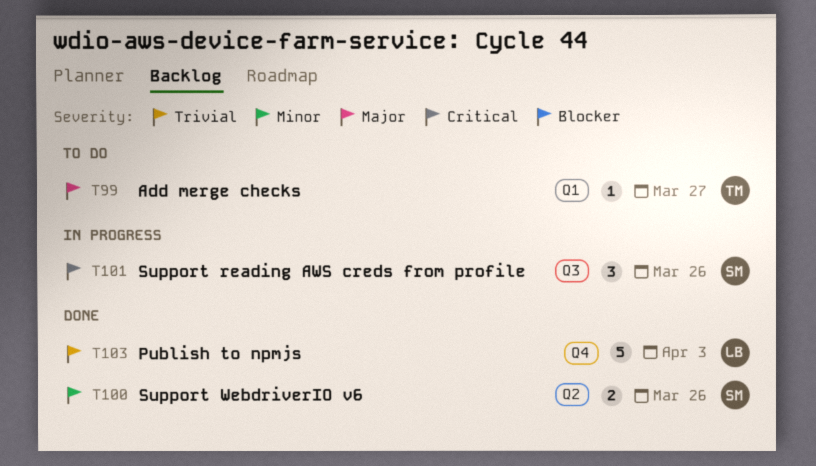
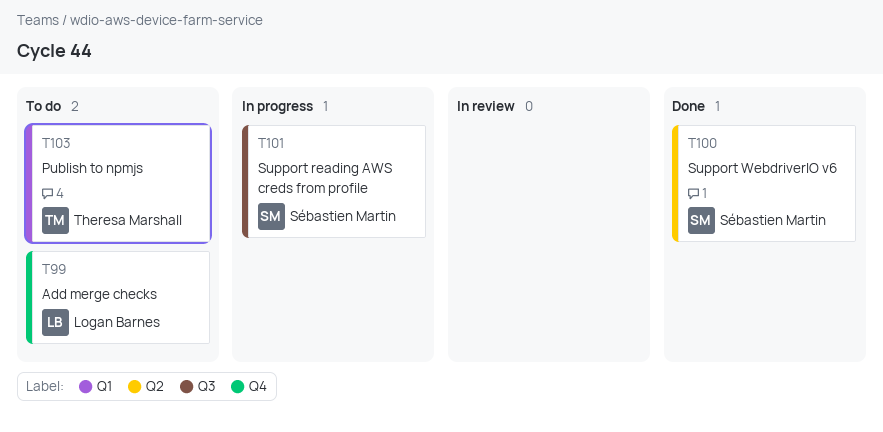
T99, owner: Theresa Marshall -> Logan Barnes
T99, label: Q1 -> Q4
T103, status: Done -> To do
T103, owner: Logan Barnes -> Theresa Marshall
T103, label: Q4 -> Q1

